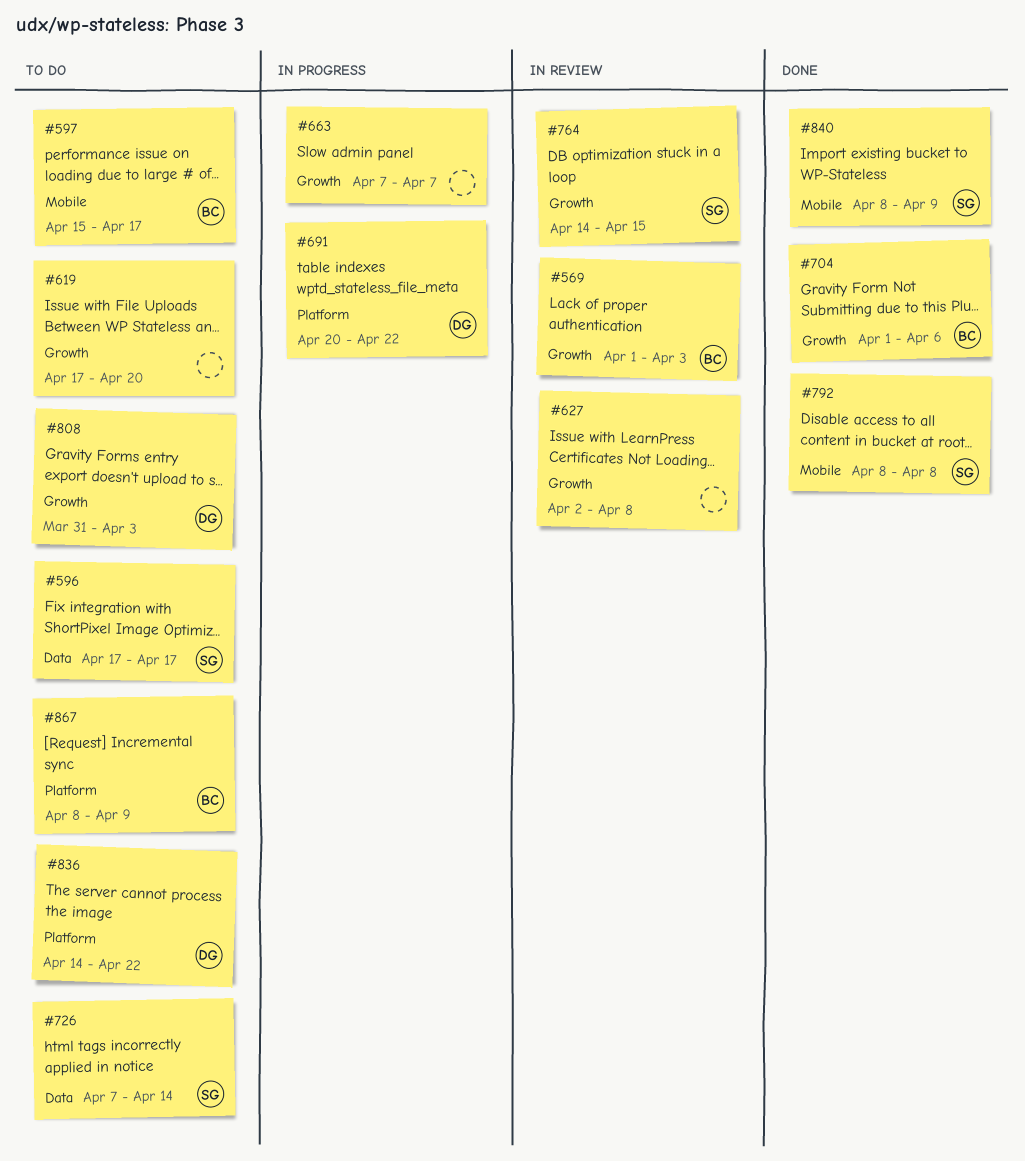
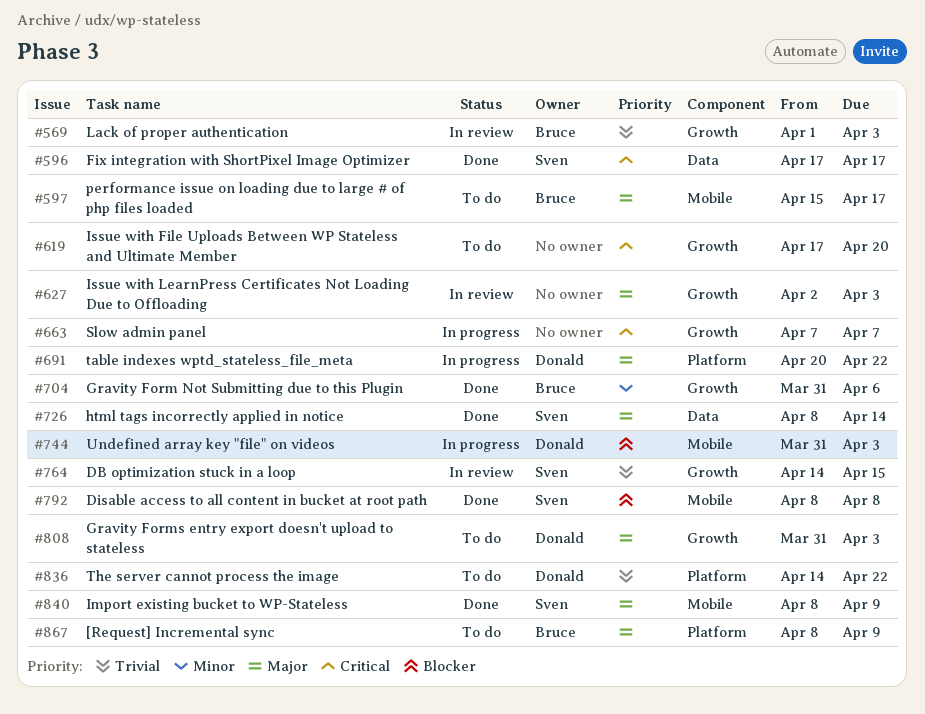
#596, status: To do -> Done
#627, due: Apr 8 -> Apr 3
#704, start: Apr 1 -> Mar 31
#726, status: To do -> Done
#726, start: Apr 7 -> Apr 8
#744: none -> present

